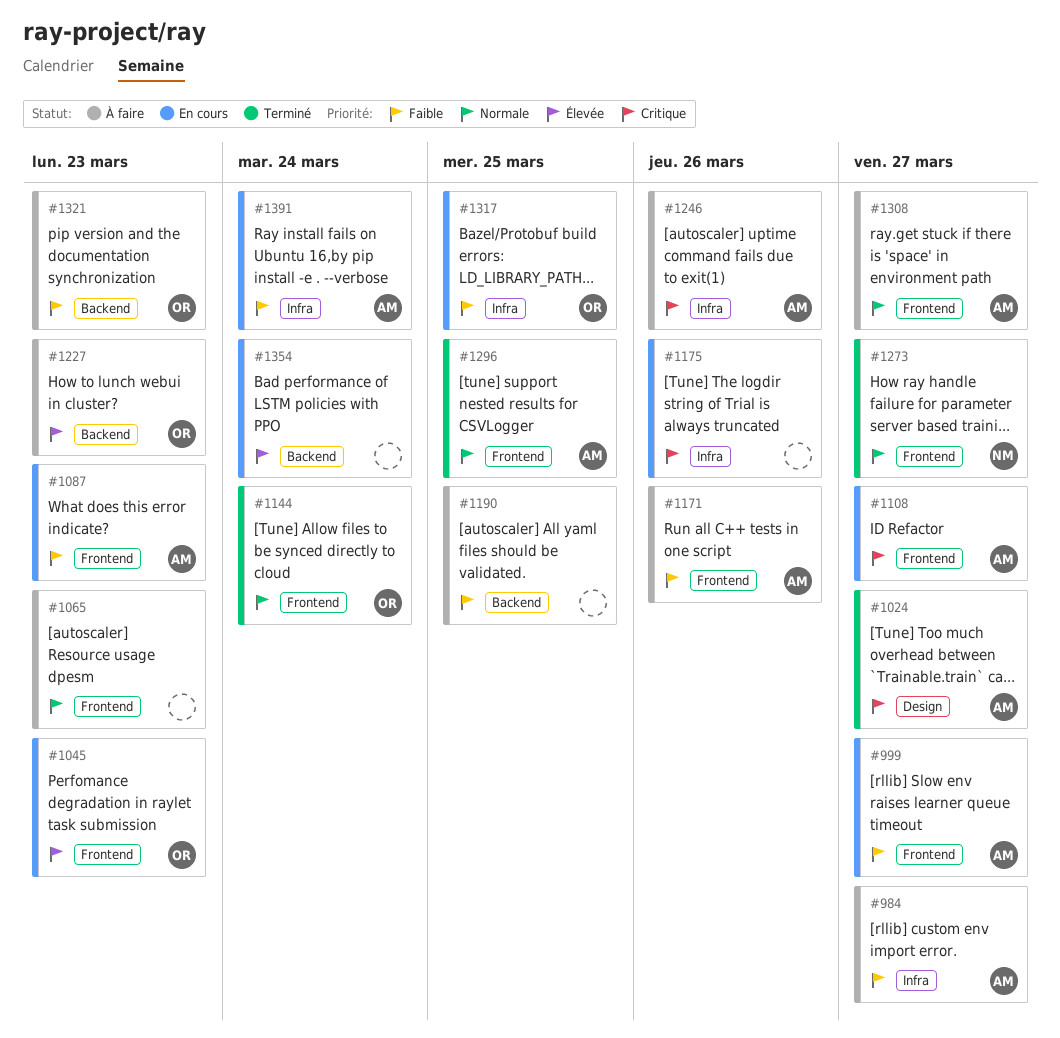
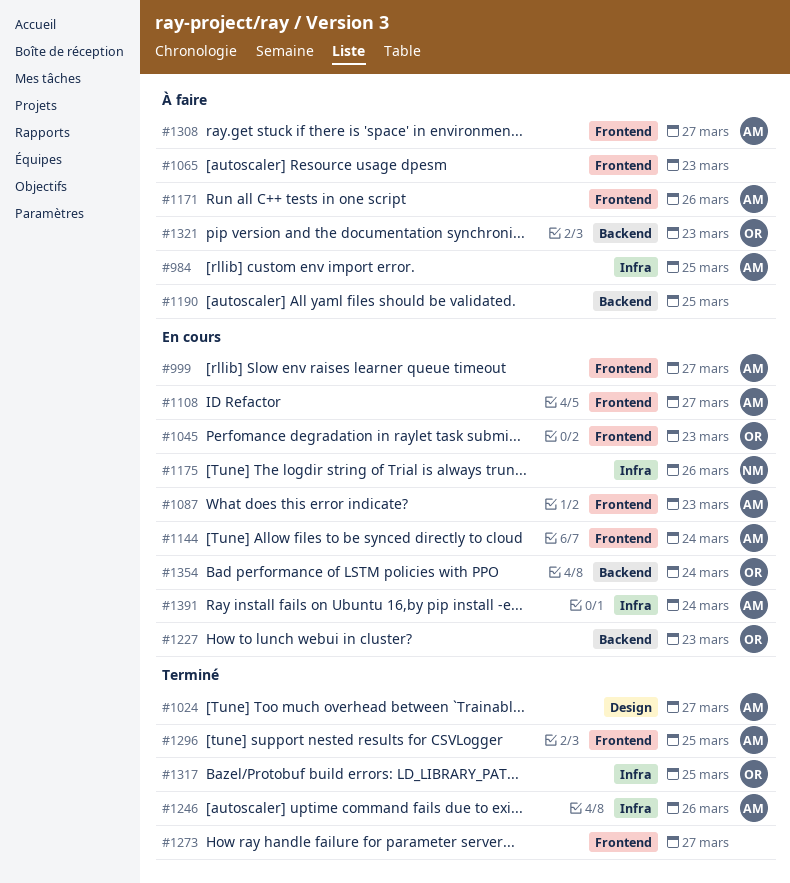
#984, due: Mar 27 -> Mar 25
#1144, status: Terminé -> En cours
#1144, owner: OR -> AM
#1175, owner: none -> NM
#1227, status: À faire -> En cours
#1246, status: À faire -> Terminé
#1273, owner: NM -> none
#1317, status: En cours -> Terminé
#1354, owner: none -> OR

